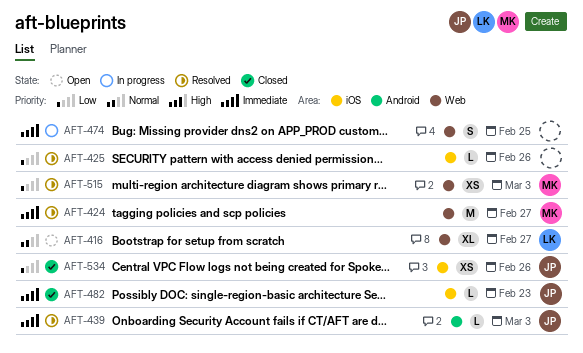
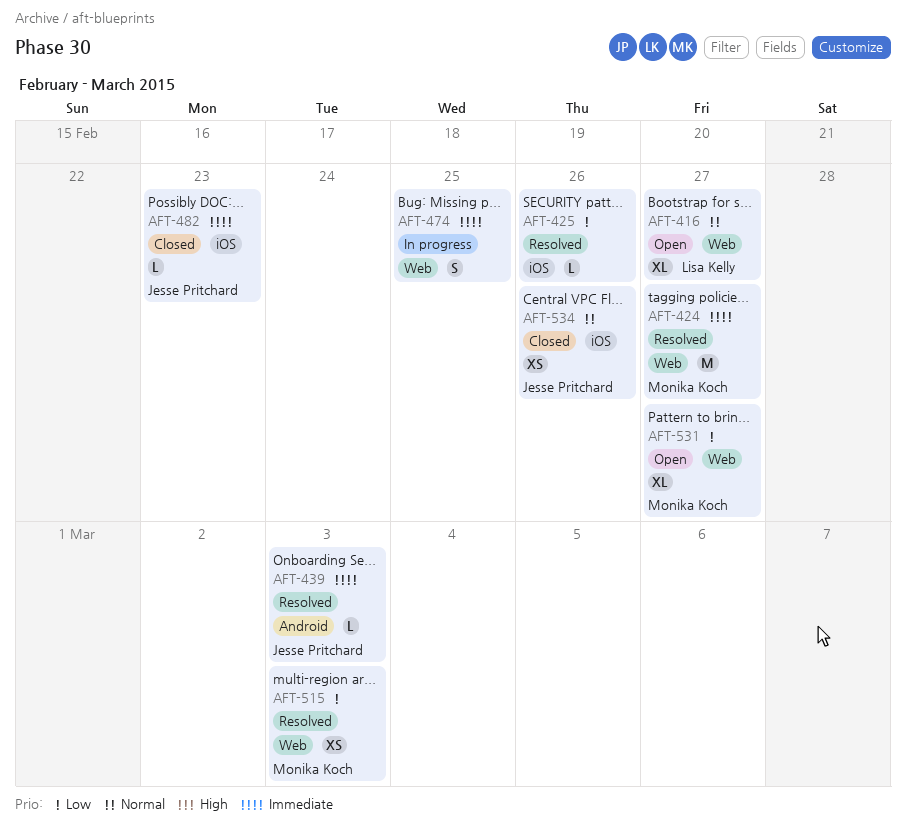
AFT-531: none -> present
AFT-534, priority: Low -> Normal

